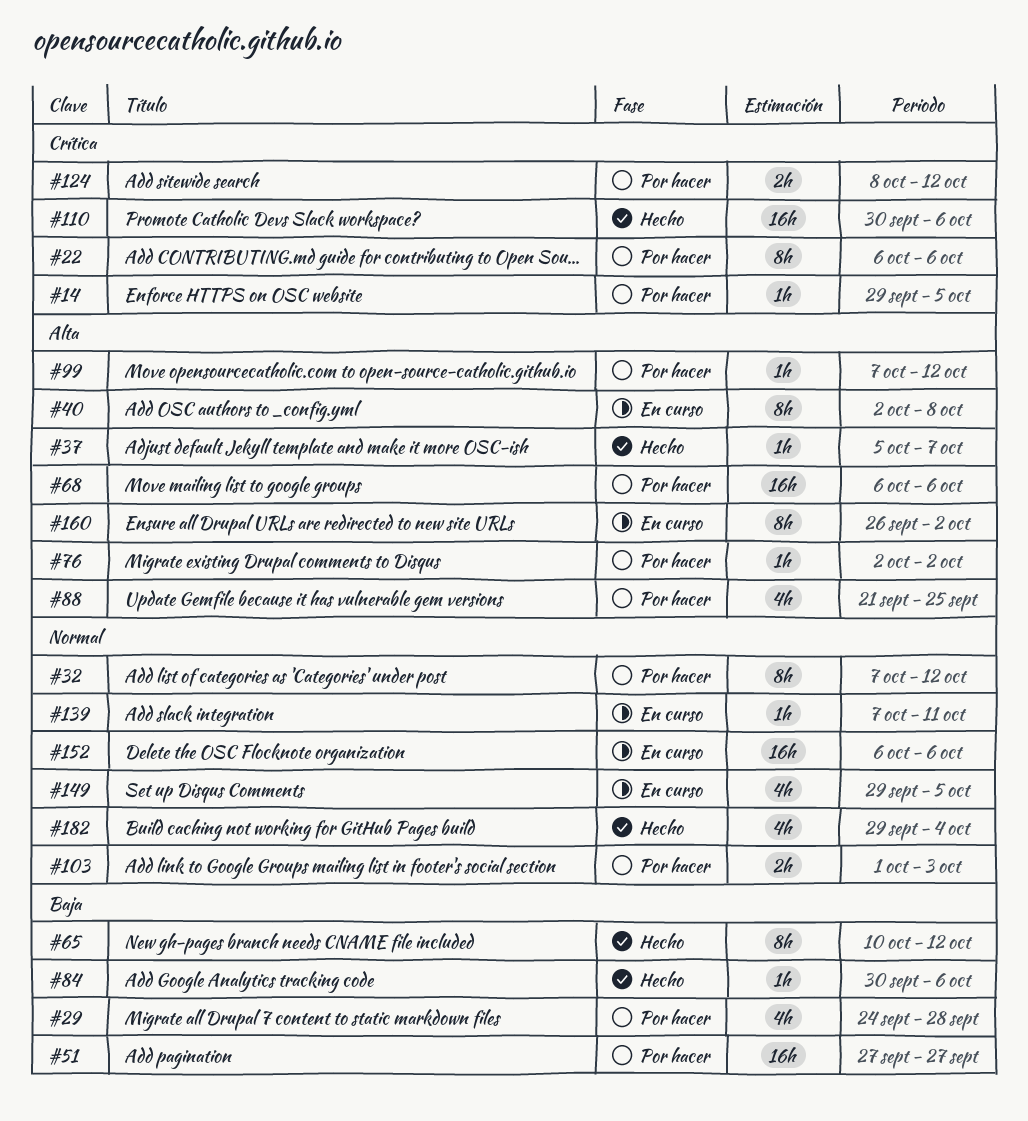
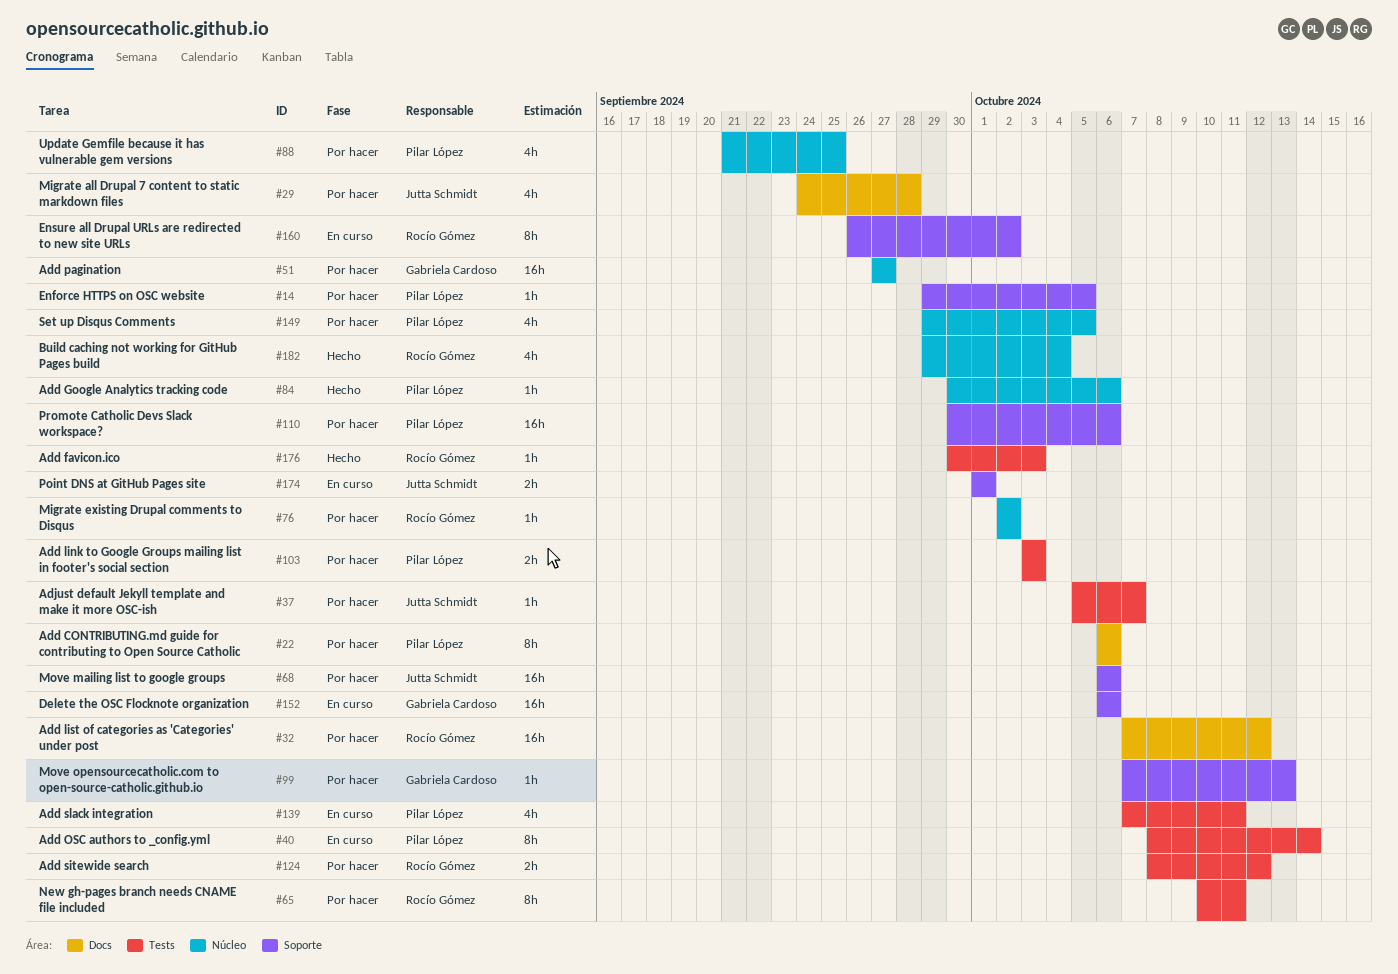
#32, estimate: 8h -> 16h
#37, status: Hecho -> Por hacer
#40, start: Oct 2 -> Oct 8
#40, due: Oct 8 -> Oct 14
#65, status: Hecho -> Por hacer
#65, due: Oct 12 -> Oct 11
#99, due: Oct 12 -> Oct 13
#103, start: Oct 1 -> Oct 3
#110, status: Hecho -> Por hacer
#139, estimate: 1h -> 4h
#149, status: En curso -> Por hacer
#174: none -> present
#176: none -> present

